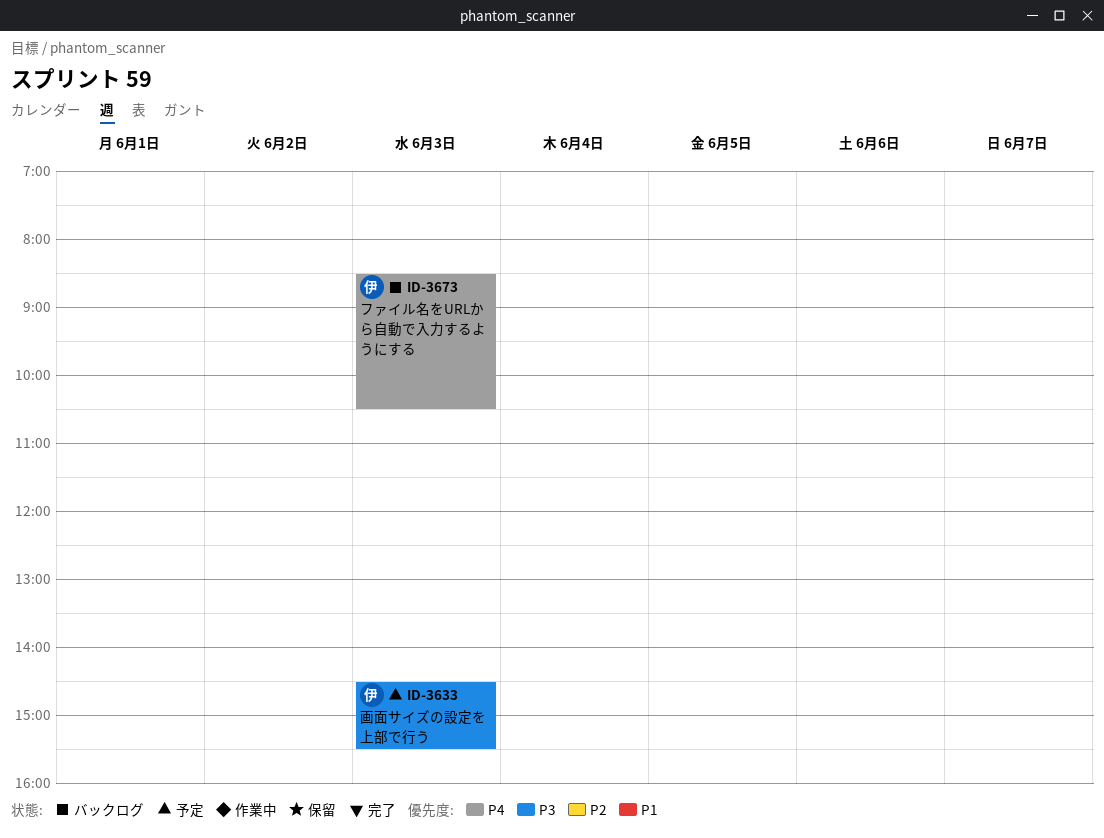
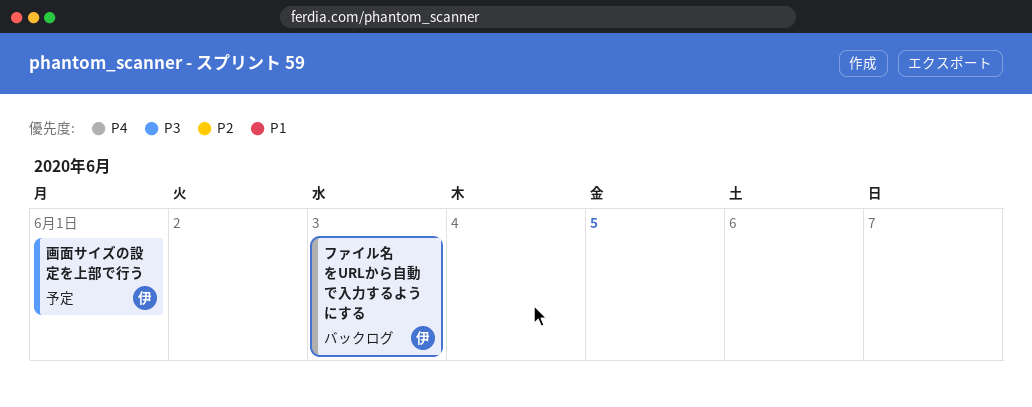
画面サイズの設定を上部で行う, day: Jun 3 -> Jun 1

